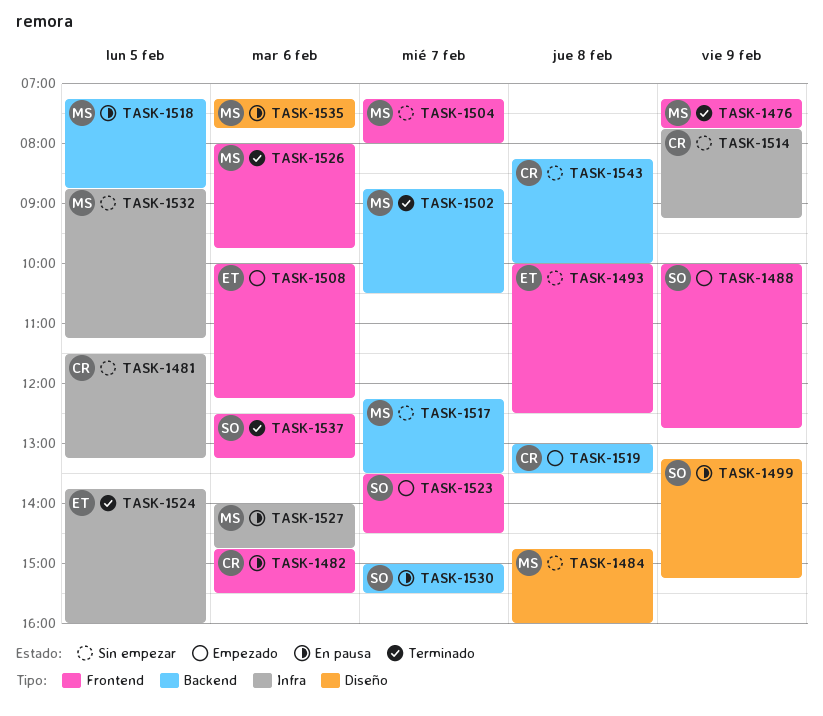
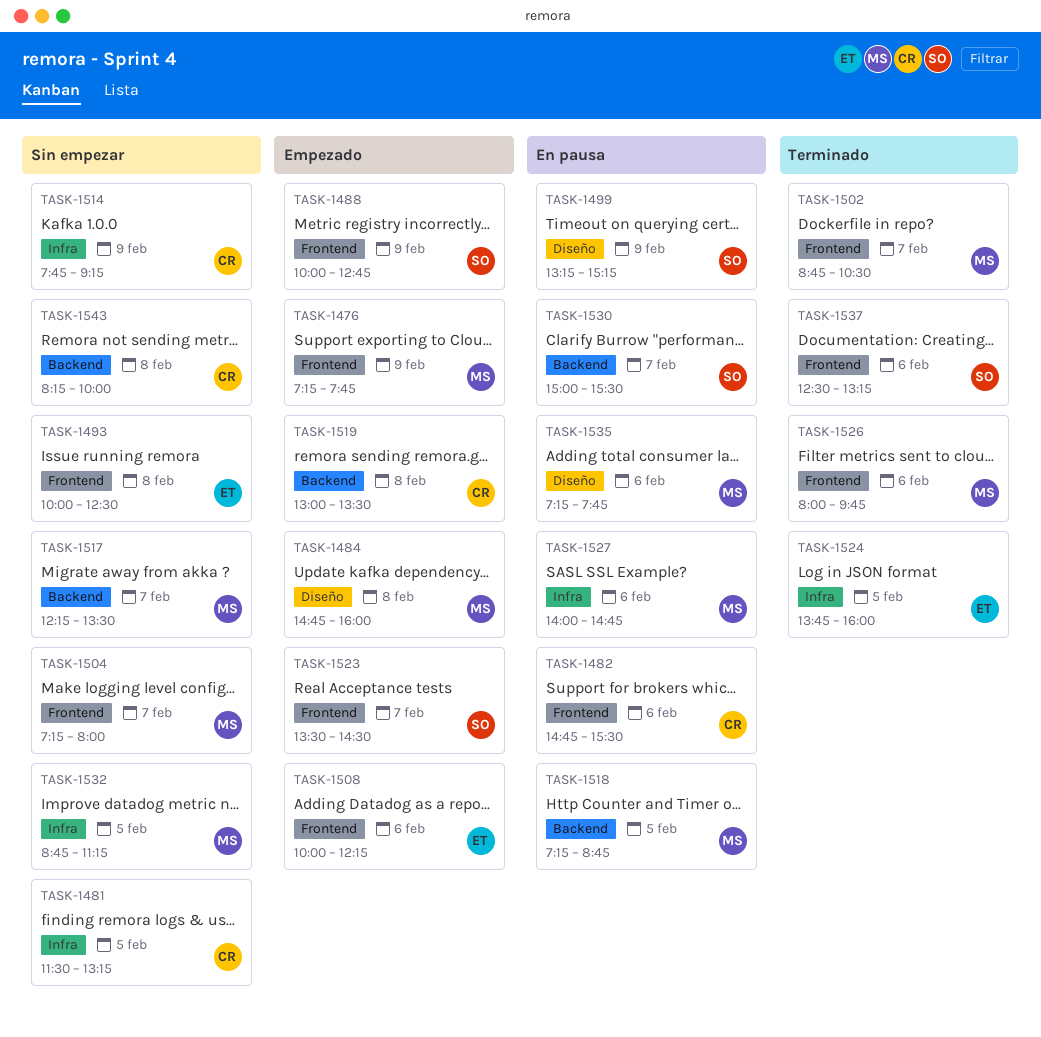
TASK-1476, status: Terminado -> Empezado
TASK-1484, status: Sin empezar -> Empezado
TASK-1502, label: Backend -> Frontend

